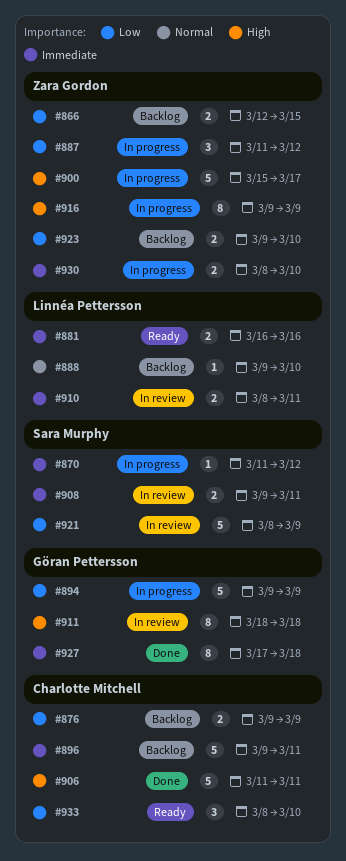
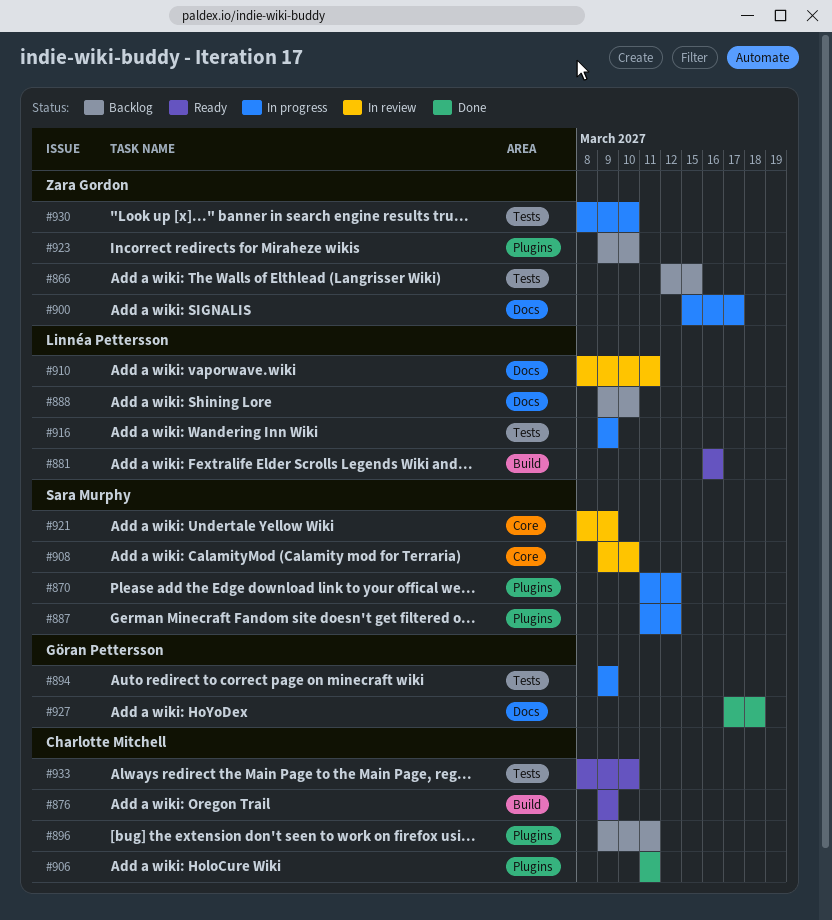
#876, status: Backlog -> Ready
#887, owner: Zara Gordon -> Sara Murphy
#908, due: Mar 11 -> Mar 10
#911: present -> none
#916, owner: Zara Gordon -> Linnéa Pettersson

